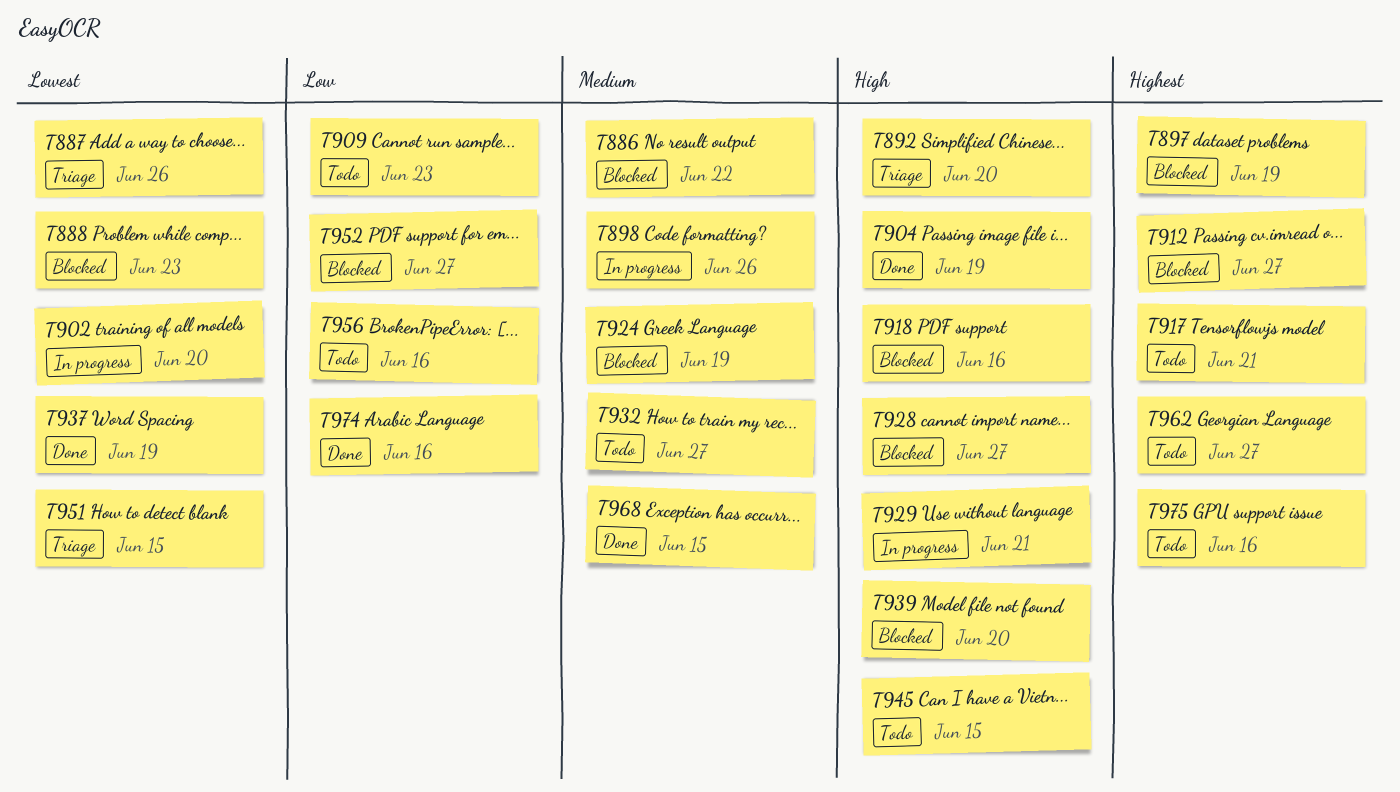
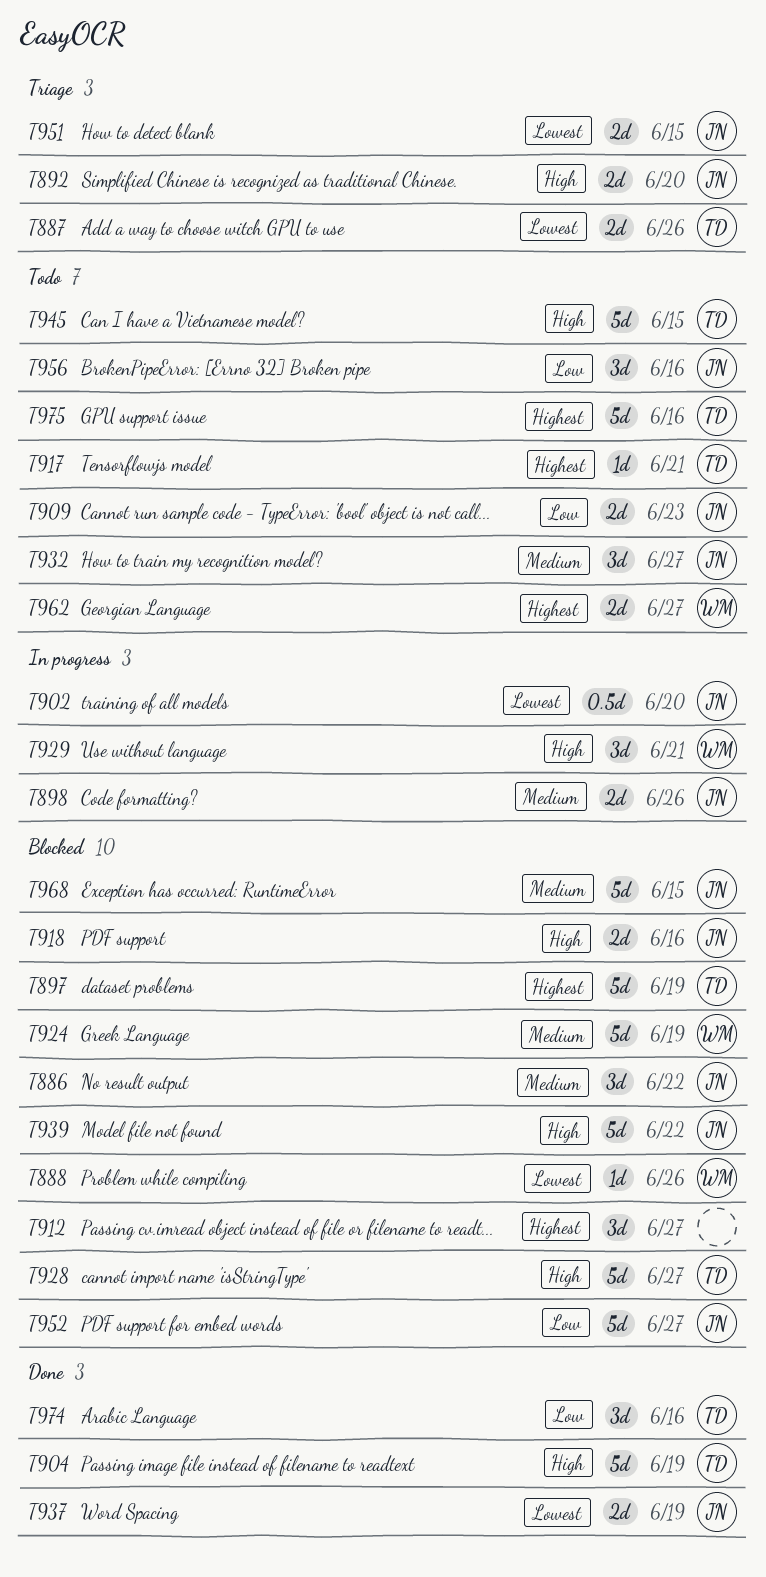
T888, due: Jun 23 -> Jun 26
T939, due: Jun 20 -> Jun 22
T968, status: Done -> Blocked

